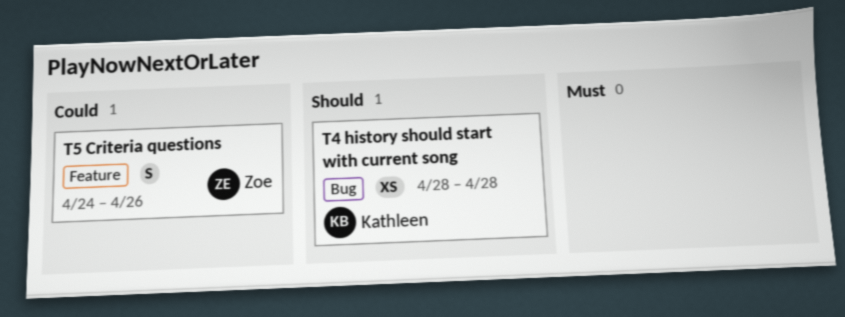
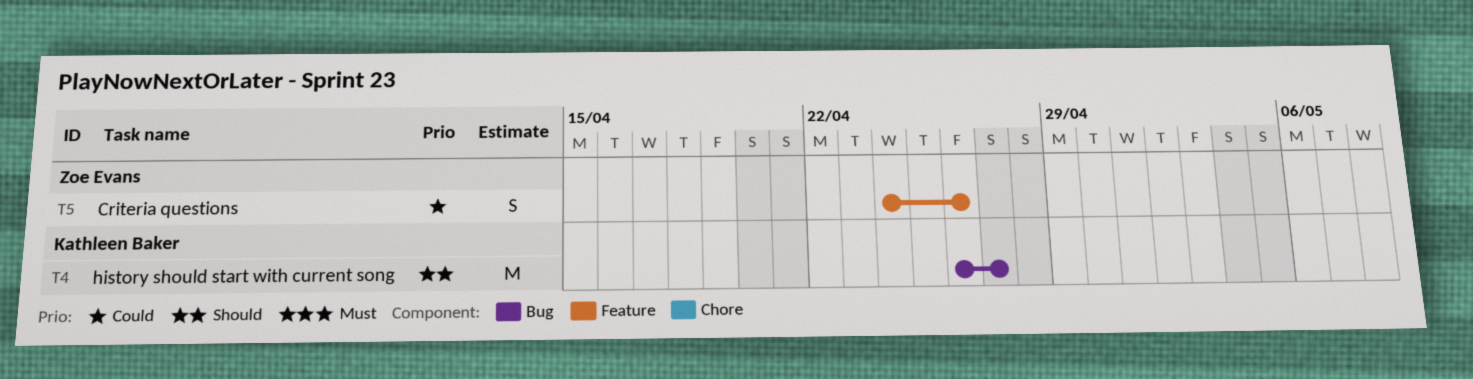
T4, estimate: XS -> M
T4, start: Apr 28 -> Apr 26
T4, due: Apr 28 -> Apr 27

